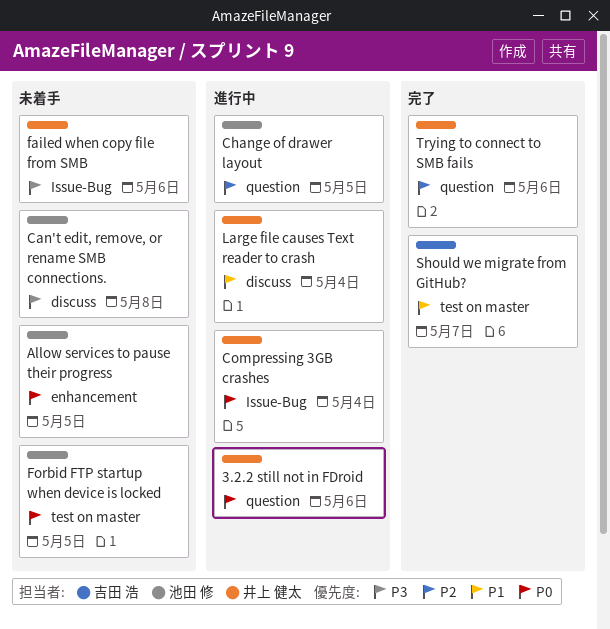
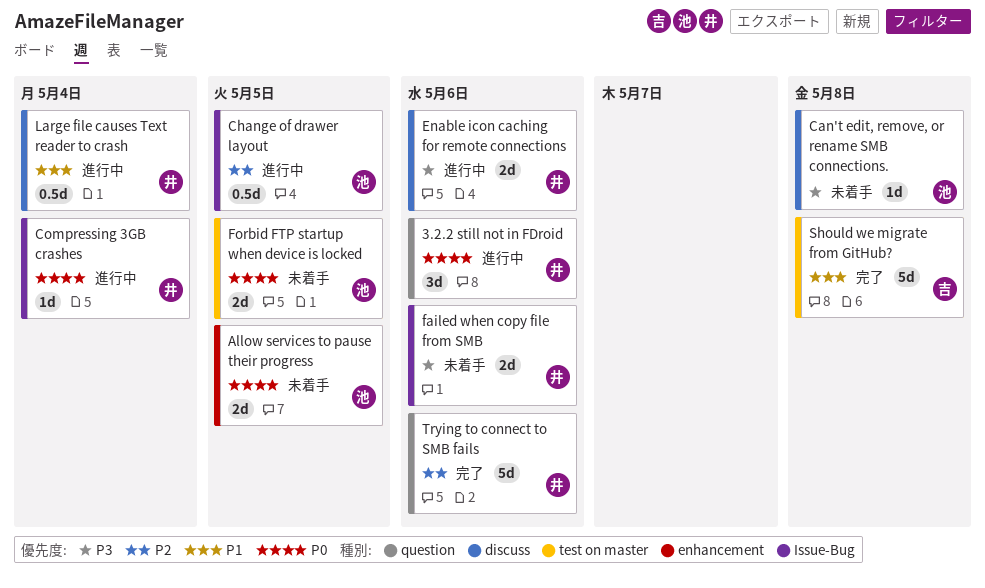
Change of drawer layout, label: question -> Issue-Bug
Enable icon caching for remote connections: none -> present
Should we migrate from GitHub?, due: May 7 -> May 8

